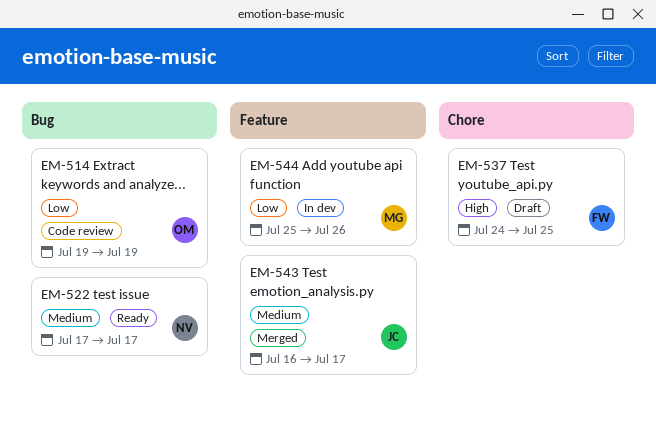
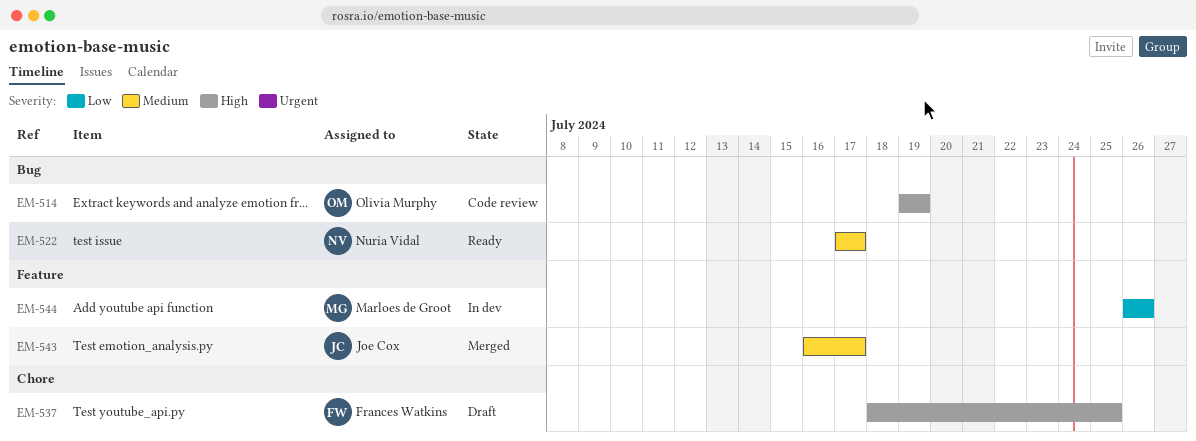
EM-514, priority: Low -> High
EM-537, start: Jul 24 -> Jul 18
EM-544, start: Jul 25 -> Jul 26

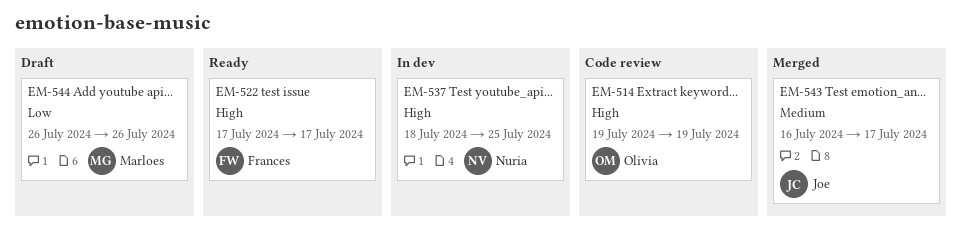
EM-522, owner: Nuria Vidal -> Frances Watkins
EM-522, priority: Medium -> High
EM-537, status: Draft -> In dev
EM-537, owner: Frances Watkins -> Nuria Vidal
EM-544, status: In dev -> Draft

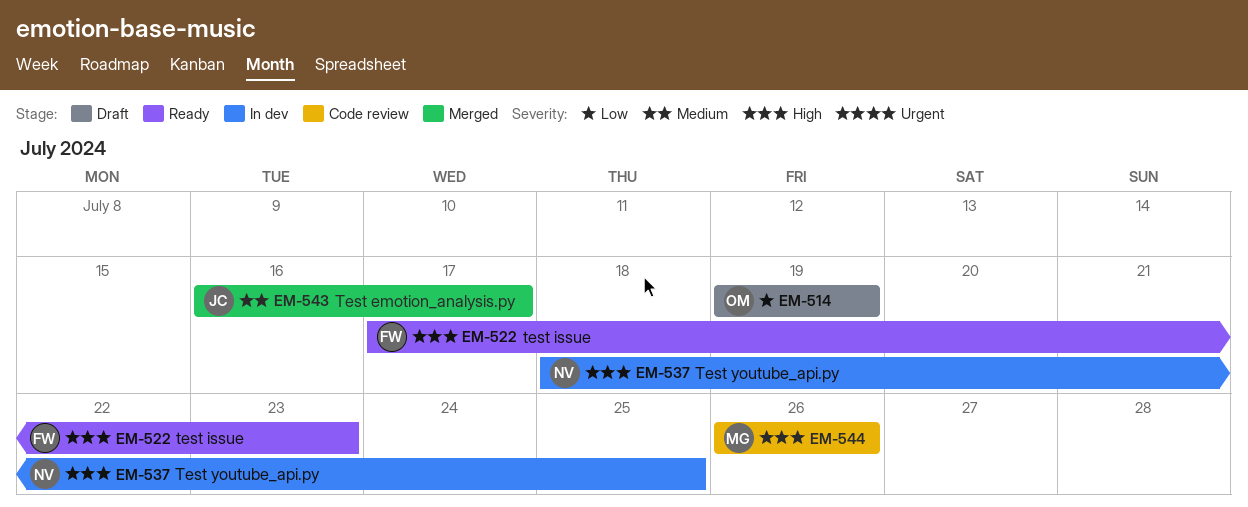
EM-514, status: Code review -> Draft
EM-514, priority: High -> Low
EM-522, due: Jul 17 -> Jul 23
EM-544, status: Draft -> Code review
EM-544, priority: Low -> High

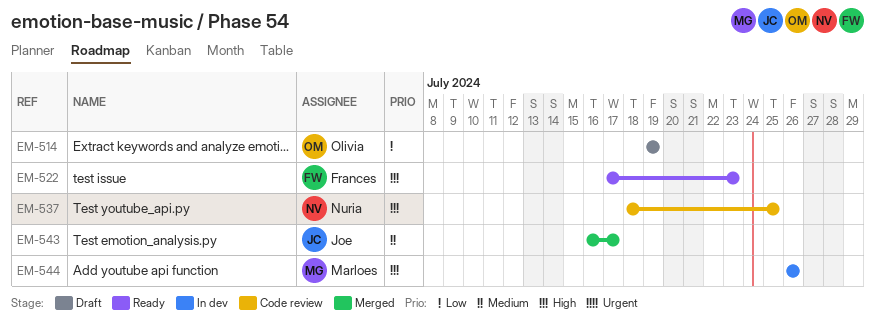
EM-537, status: In dev -> Code review
EM-544, status: Code review -> In dev

